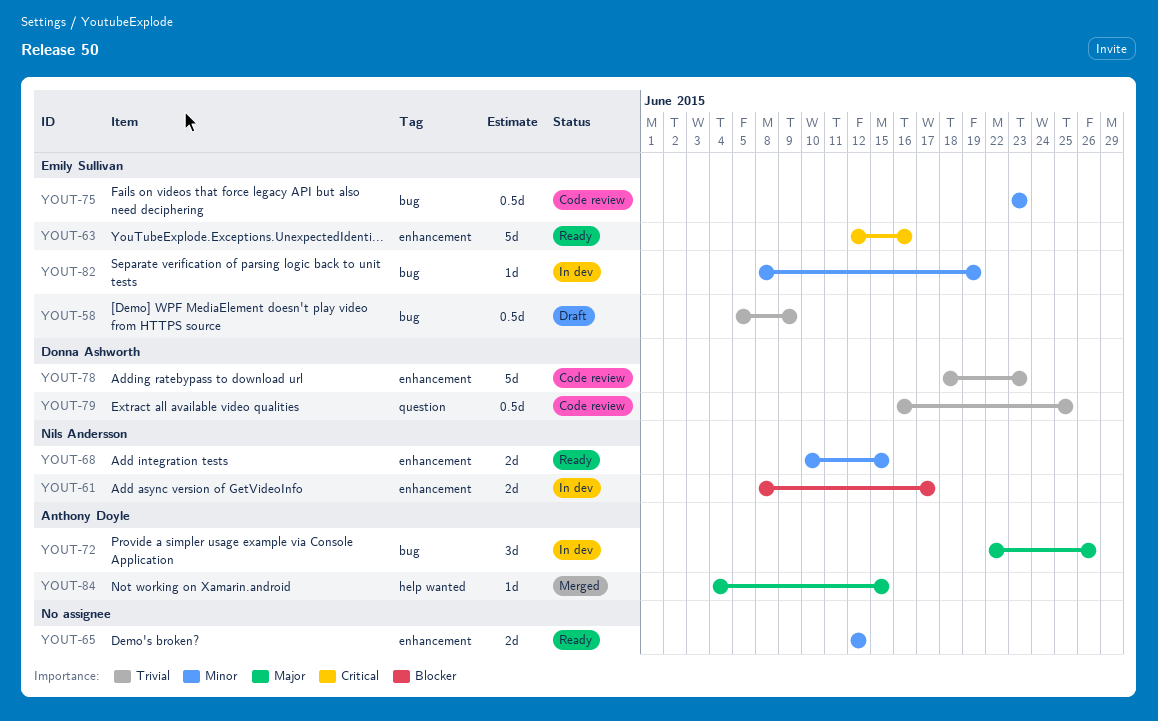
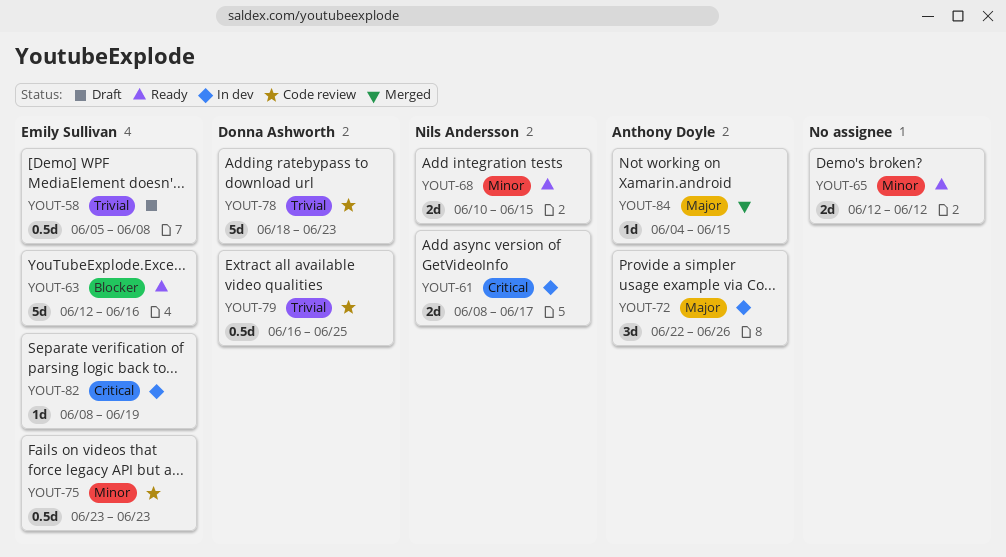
YOUT-58, due: Jun 9 -> Jun 8
YOUT-61, priority: Blocker -> Critical
YOUT-63, priority: Critical -> Blocker
YOUT-82, priority: Minor -> Critical

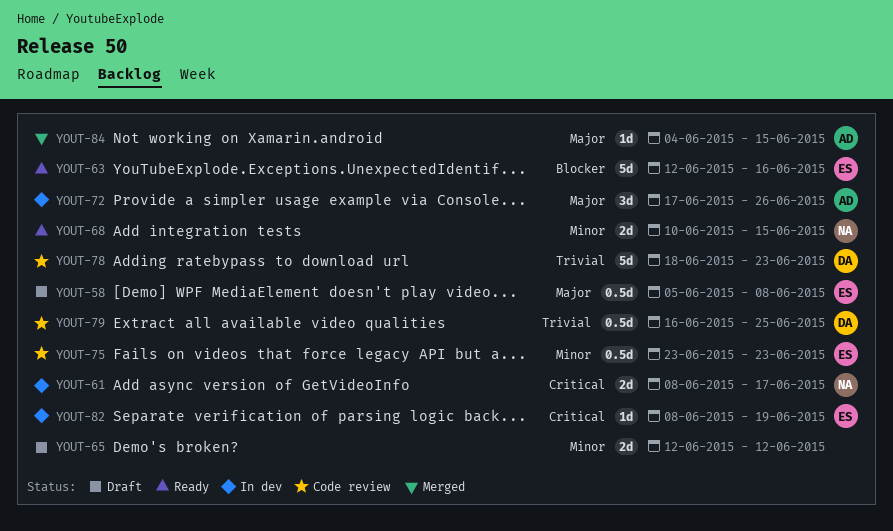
YOUT-58, priority: Trivial -> Major
YOUT-65, status: Ready -> Draft
YOUT-72, start: Jun 22 -> Jun 17

